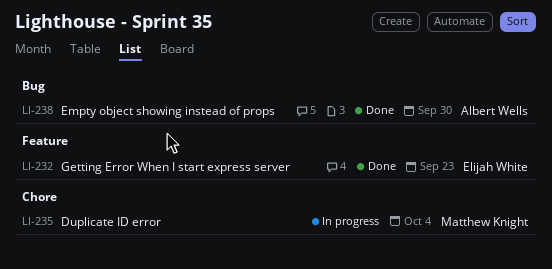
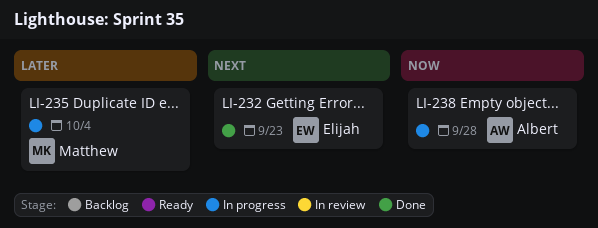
LI-238, status: Done -> In progress
LI-238, due: Sep 30 -> Sep 28

